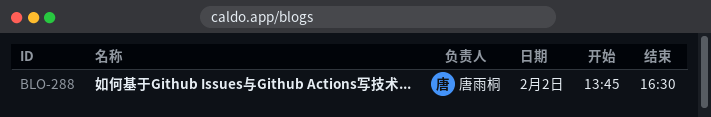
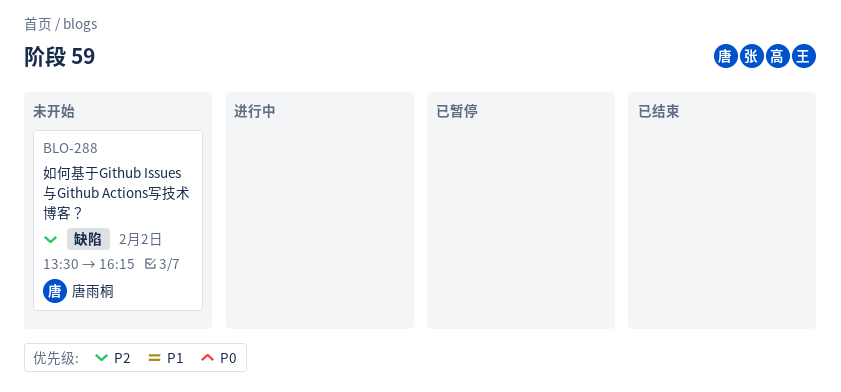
BLO-288, begins: 13:45 -> 13:30
BLO-288, ends: 16:30 -> 16:15

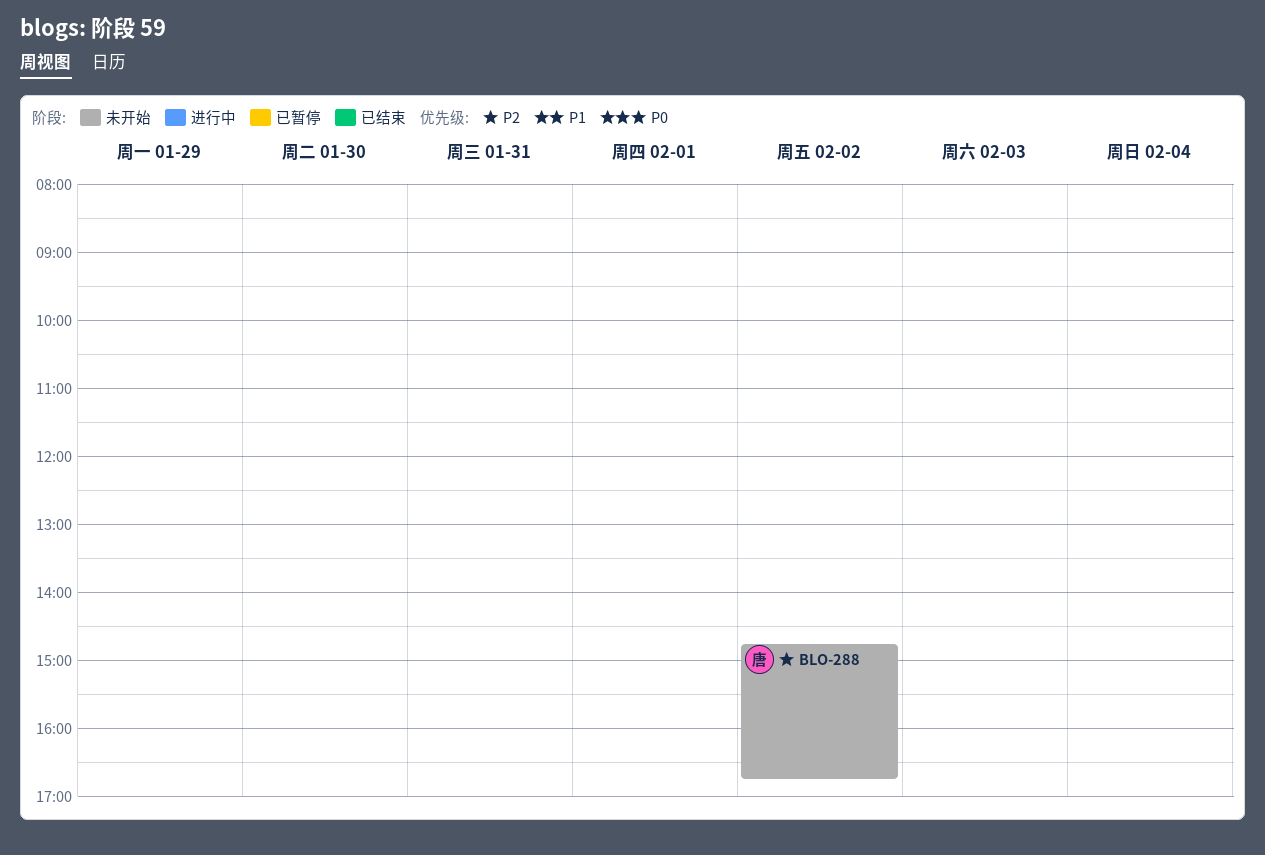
BLO-288, begins: 13:30 -> 14:45
BLO-288, ends: 16:15 -> 16:45

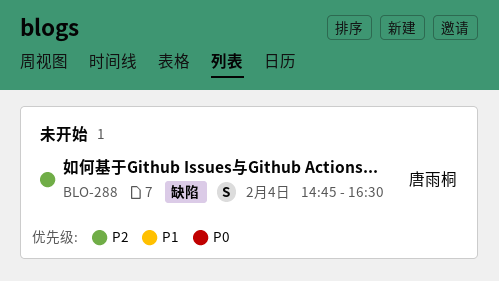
BLO-288, day: Feb 2 -> Feb 4
BLO-288, ends: 16:45 -> 16:30

